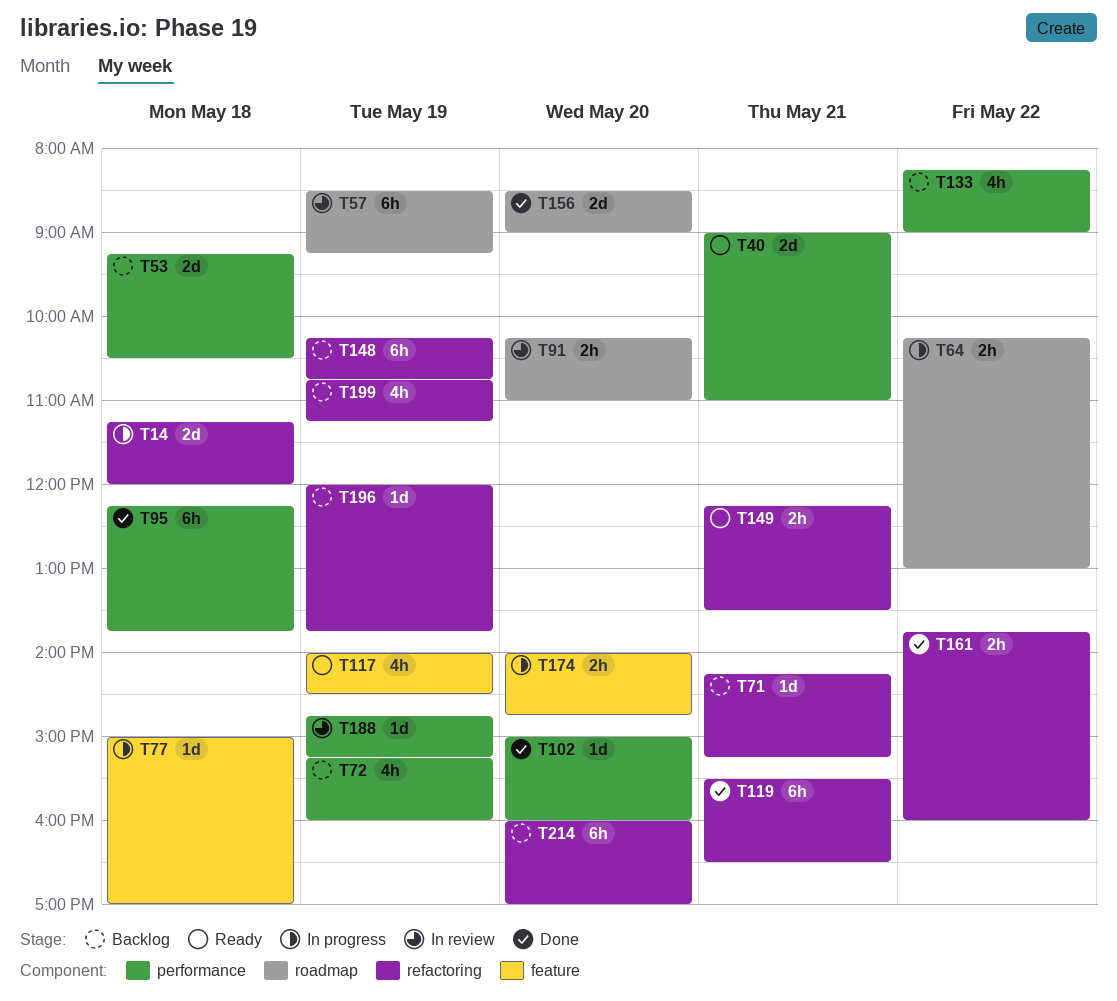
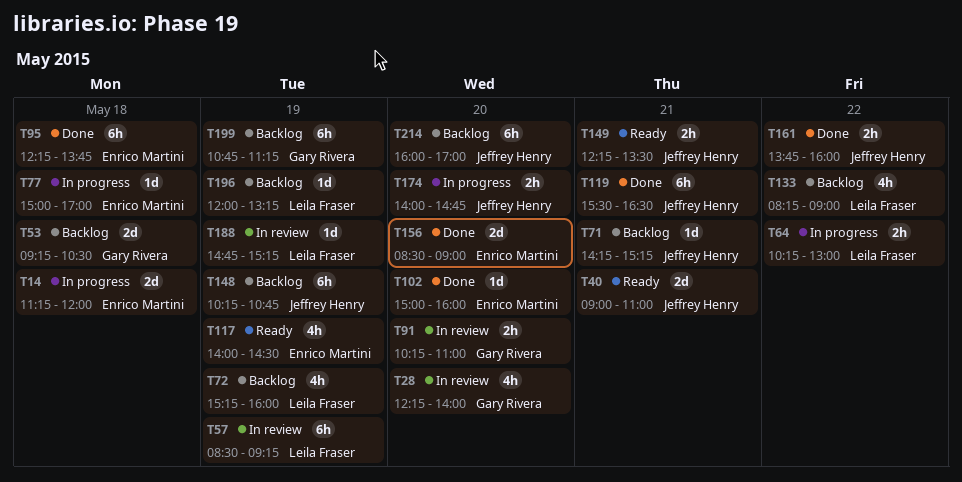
T28: none -> present
T196, ends: 13:45 -> 13:15
T199, estimate: 4h -> 6h

